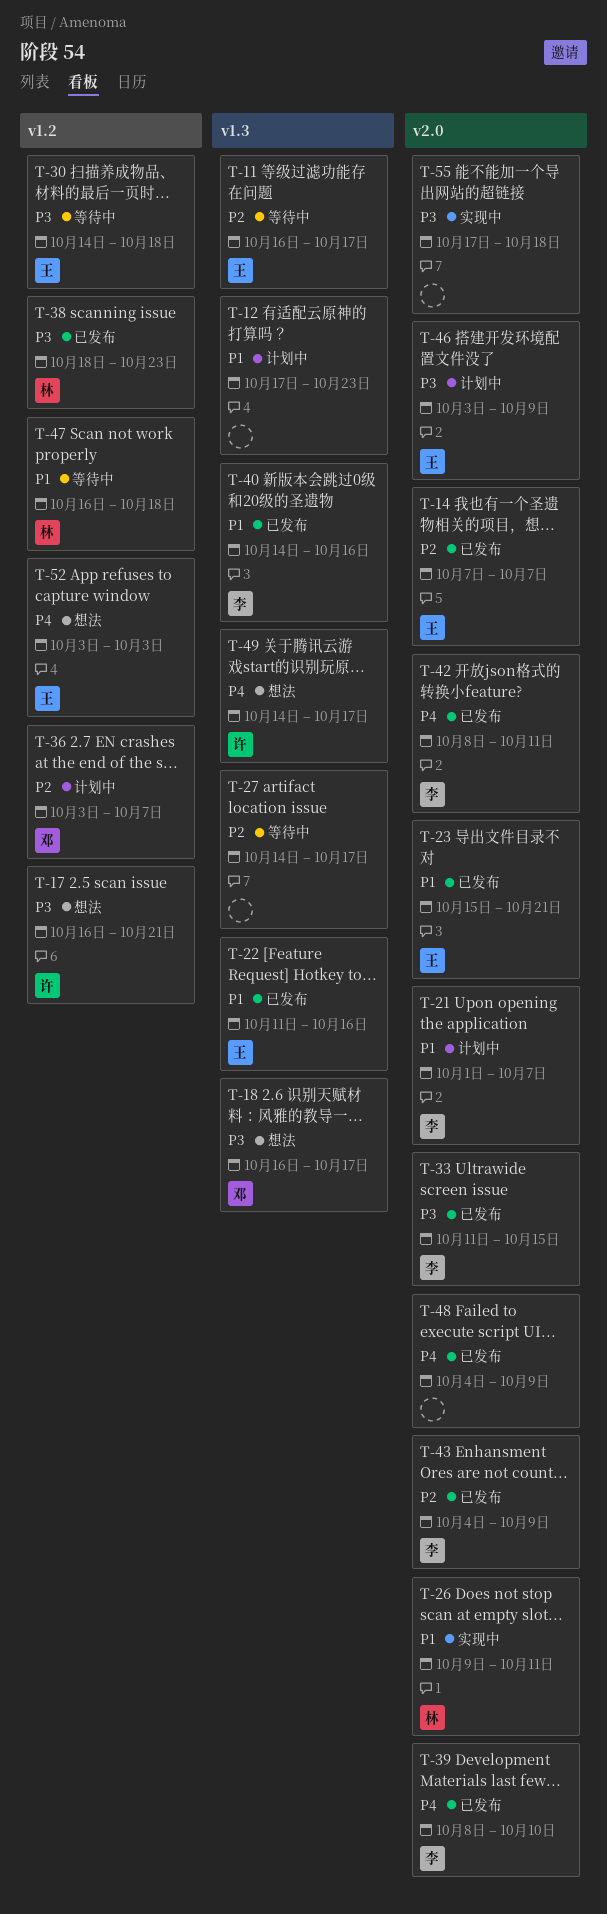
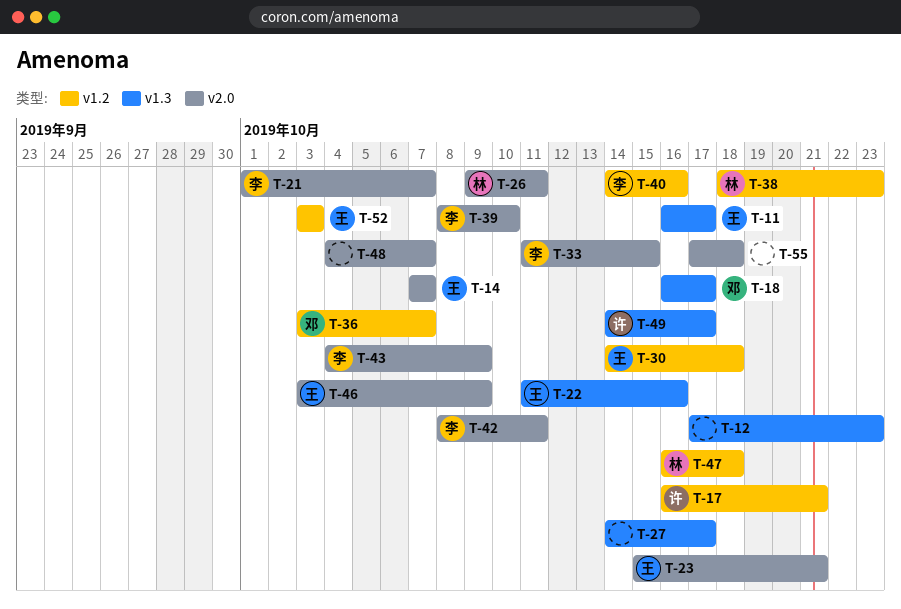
T-40, label: v1.3 -> v1.2
T-48, due: Oct 9 -> Oct 7

